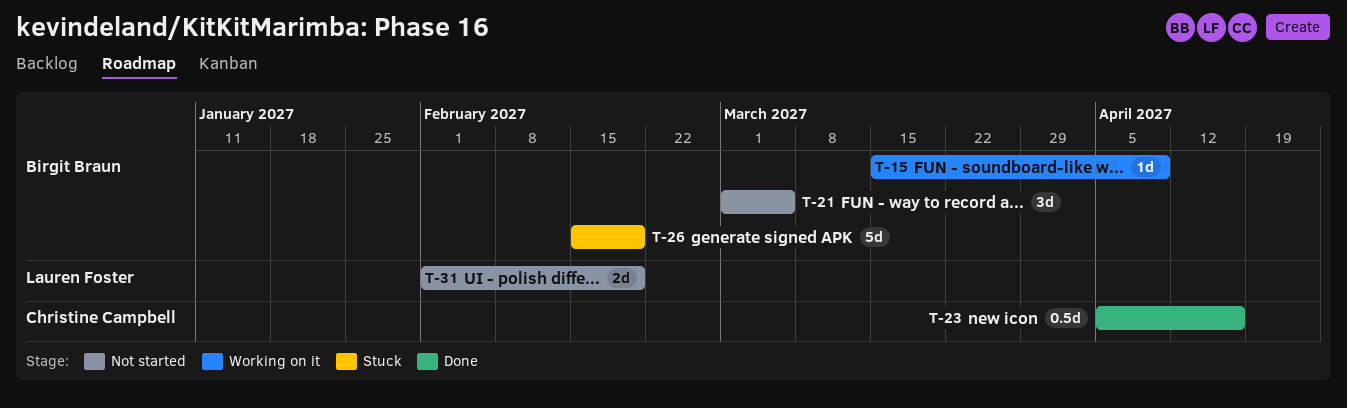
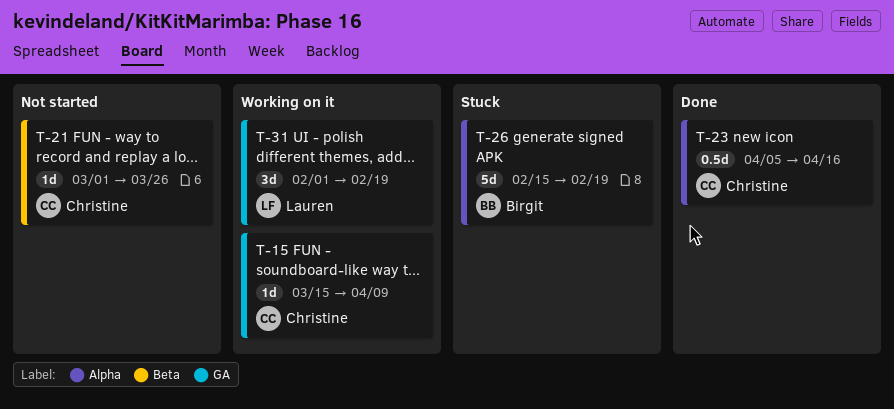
T-15, owner: Birgit Braun -> Christine Campbell
T-21, owner: Birgit Braun -> Christine Campbell
T-21, estimate: 3d -> 1d
T-21, due: Mar 5 -> Mar 26
T-31, status: Not started -> Working on it
T-31, estimate: 2d -> 3d

